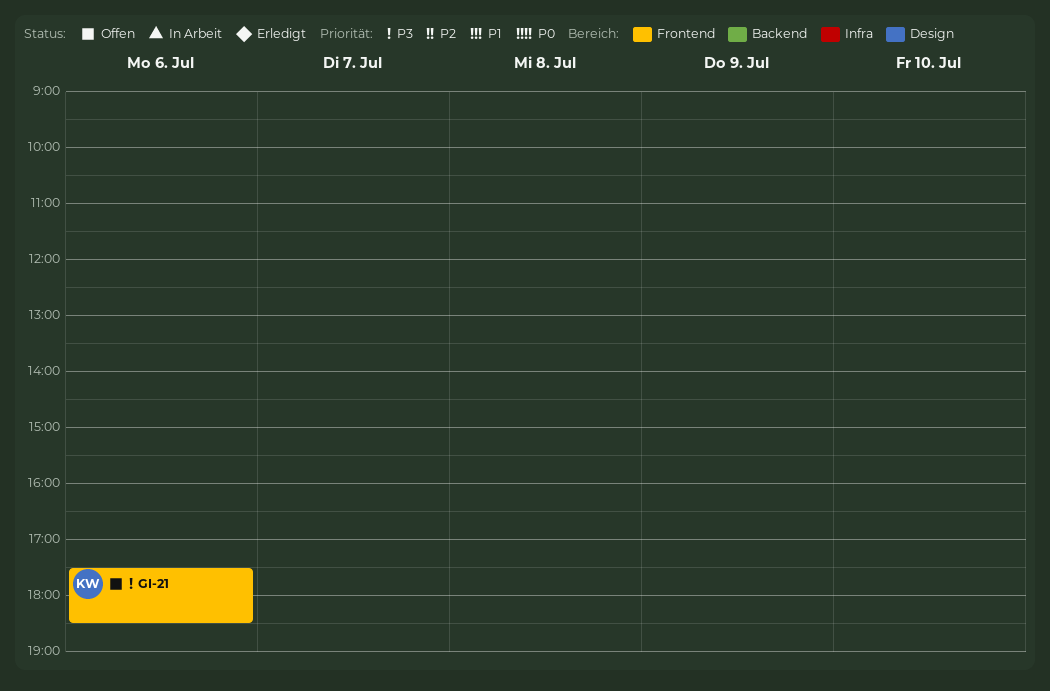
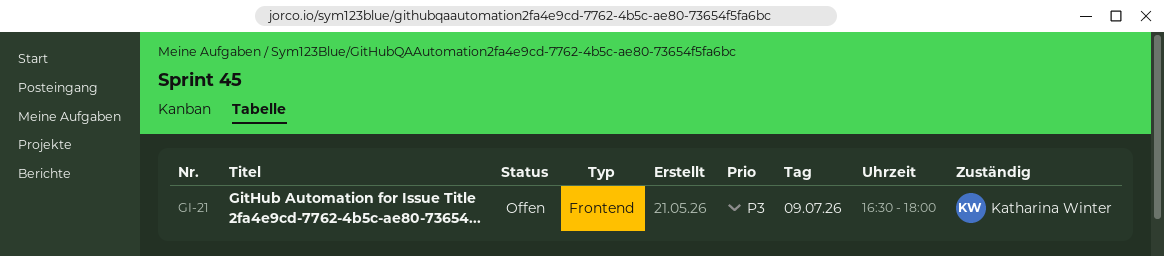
GI-21, day: Jul 6 -> Jul 9
GI-21, begins: 17:30 -> 16:30
GI-21, ends: 18:30 -> 18:00

